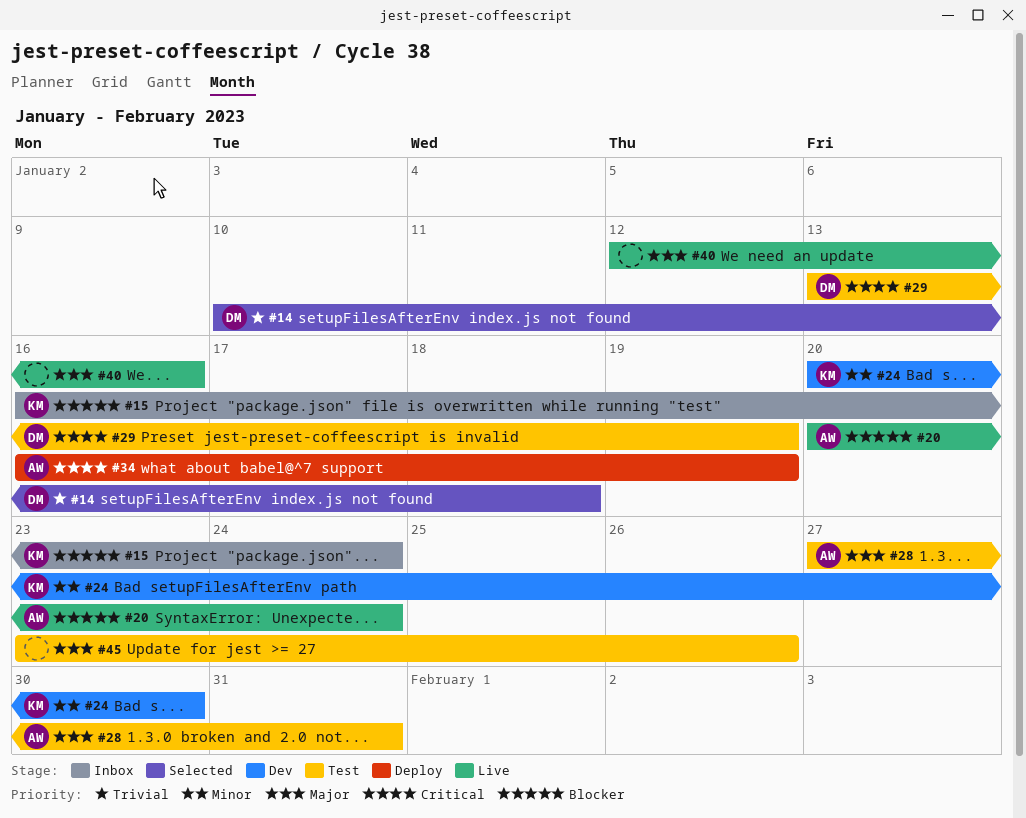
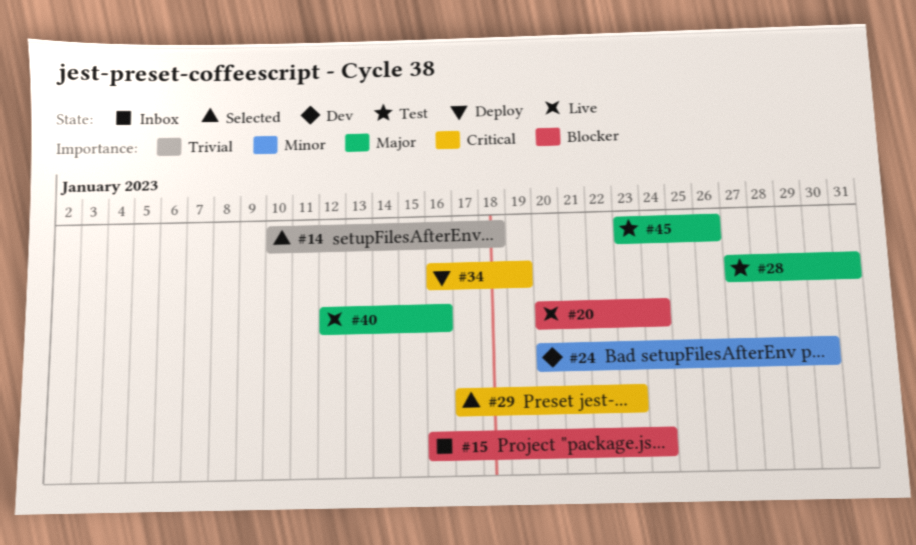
#29, status: Test -> Selected
#29, start: Jan 13 -> Jan 17
#29, due: Jan 19 -> Jan 23

